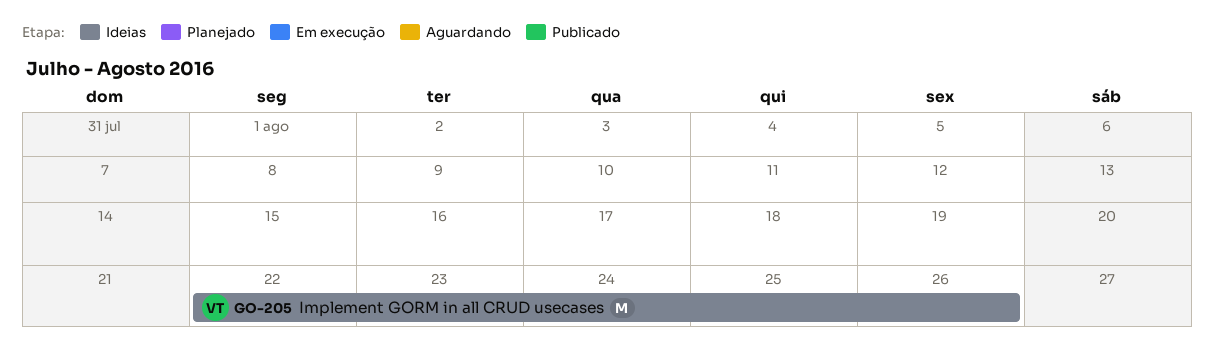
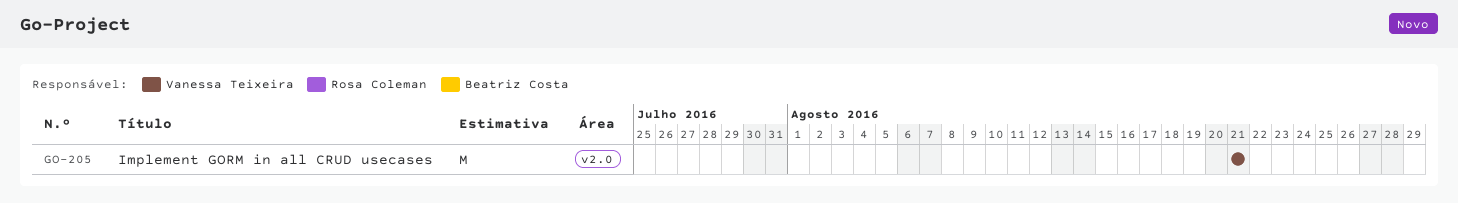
GO-205, start: Aug 22 -> Aug 21
GO-205, due: Aug 26 -> Aug 21

